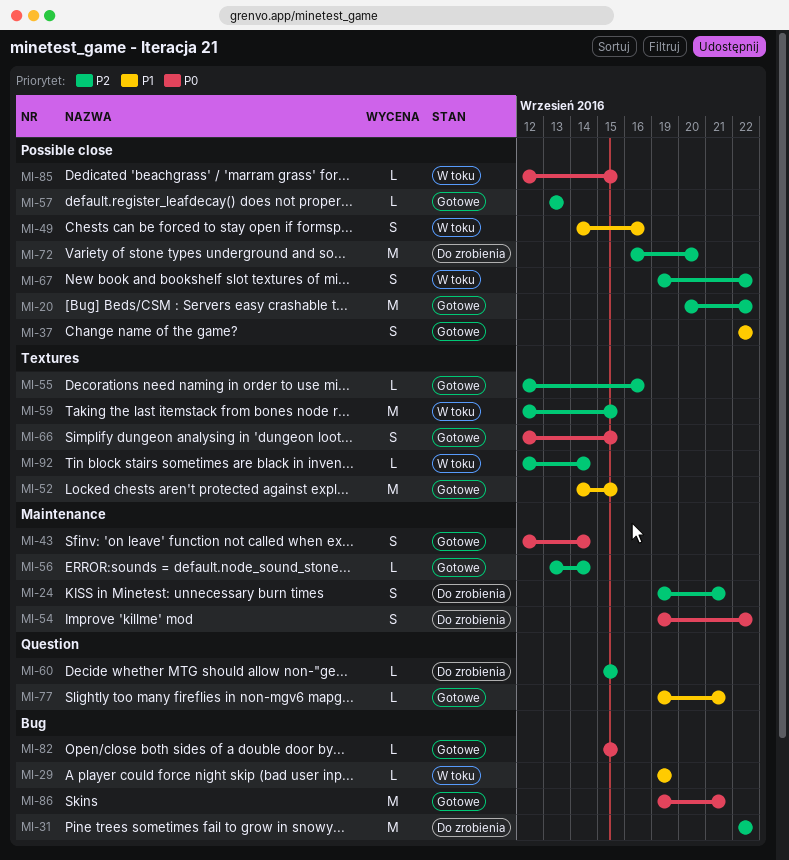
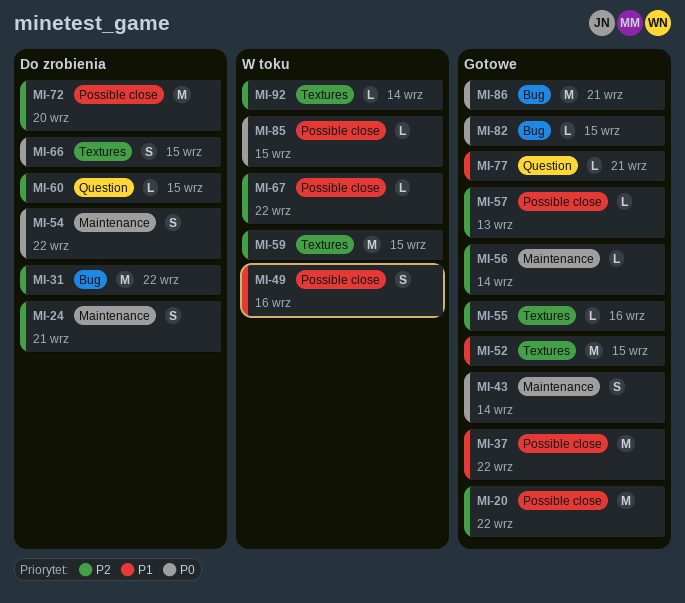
MI-29: present -> none
MI-37, estimate: S -> M
MI-66, status: Gotowe -> Do zrobienia
MI-67, estimate: S -> L

